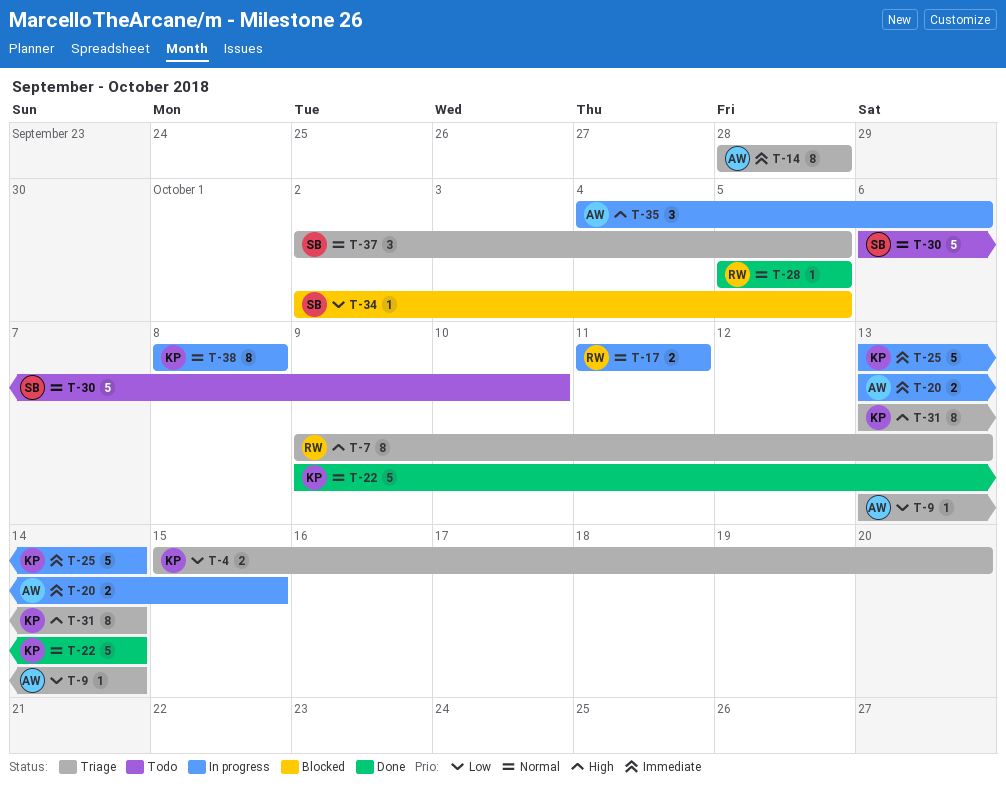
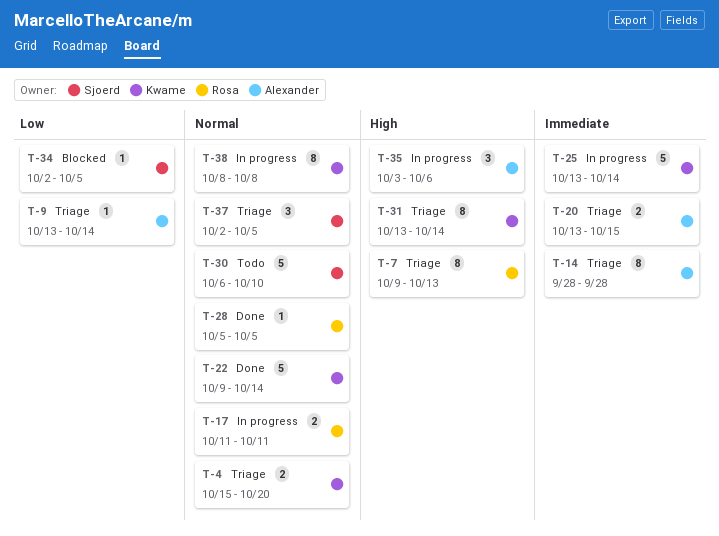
T-4, priority: Low -> Normal
T-20, status: In progress -> Triage
T-35, start: Oct 4 -> Oct 3

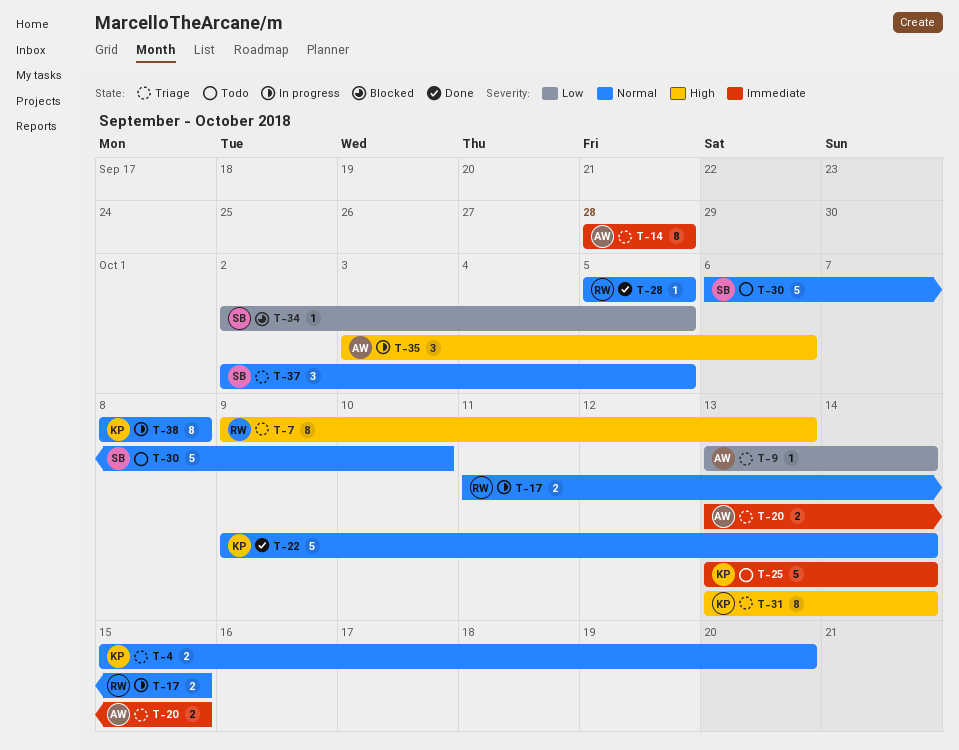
T-17, due: Oct 11 -> Oct 15
T-25, status: In progress -> Todo

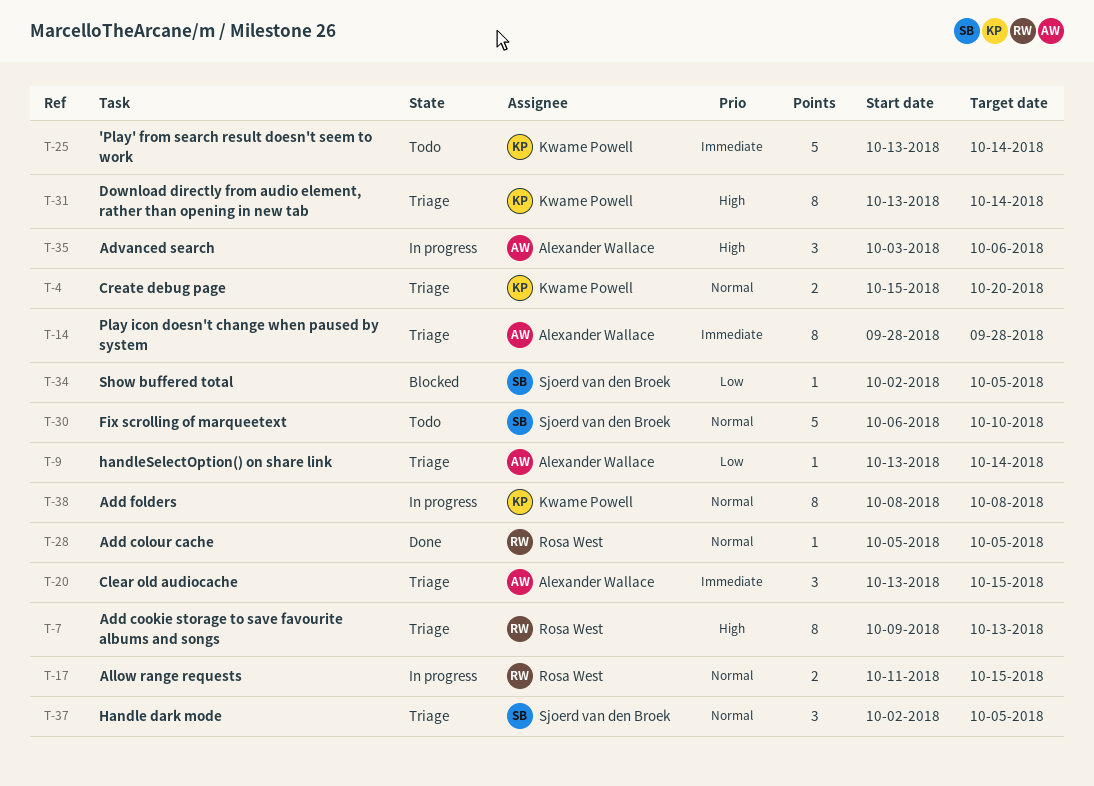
T-20, estimate: 2 -> 3
T-22: present -> none

